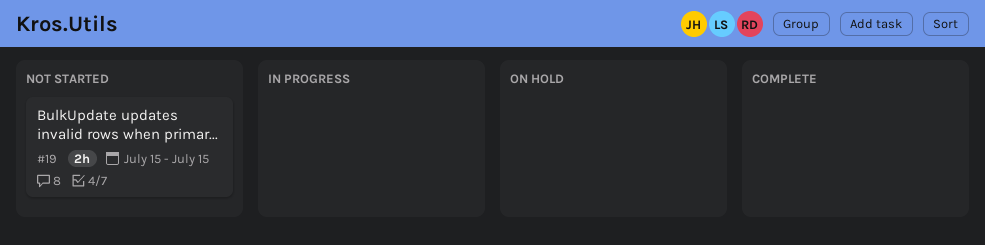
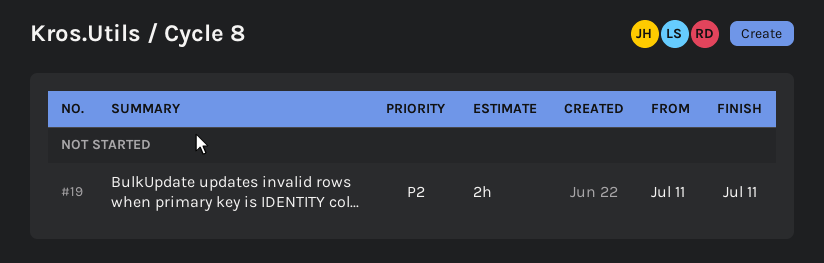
#19, start: Jul 15 -> Jul 11
#19, due: Jul 15 -> Jul 11

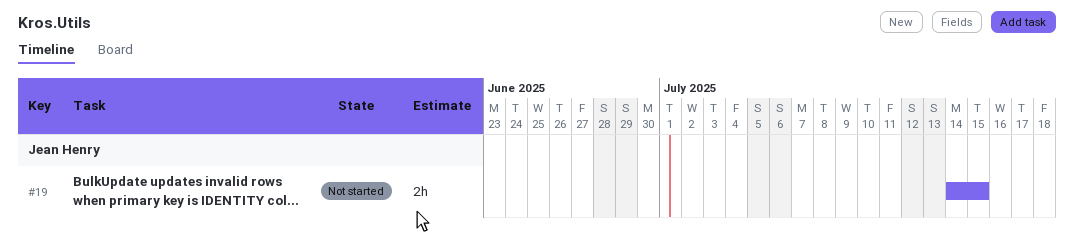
#19, start: Jul 11 -> Jul 14
#19, due: Jul 11 -> Jul 15

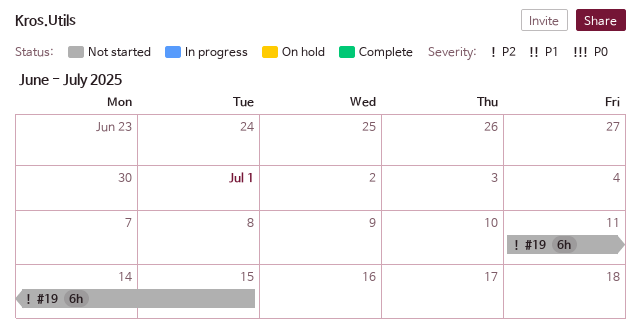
#19, estimate: 2h -> 6h
#19, start: Jul 14 -> Jul 11

